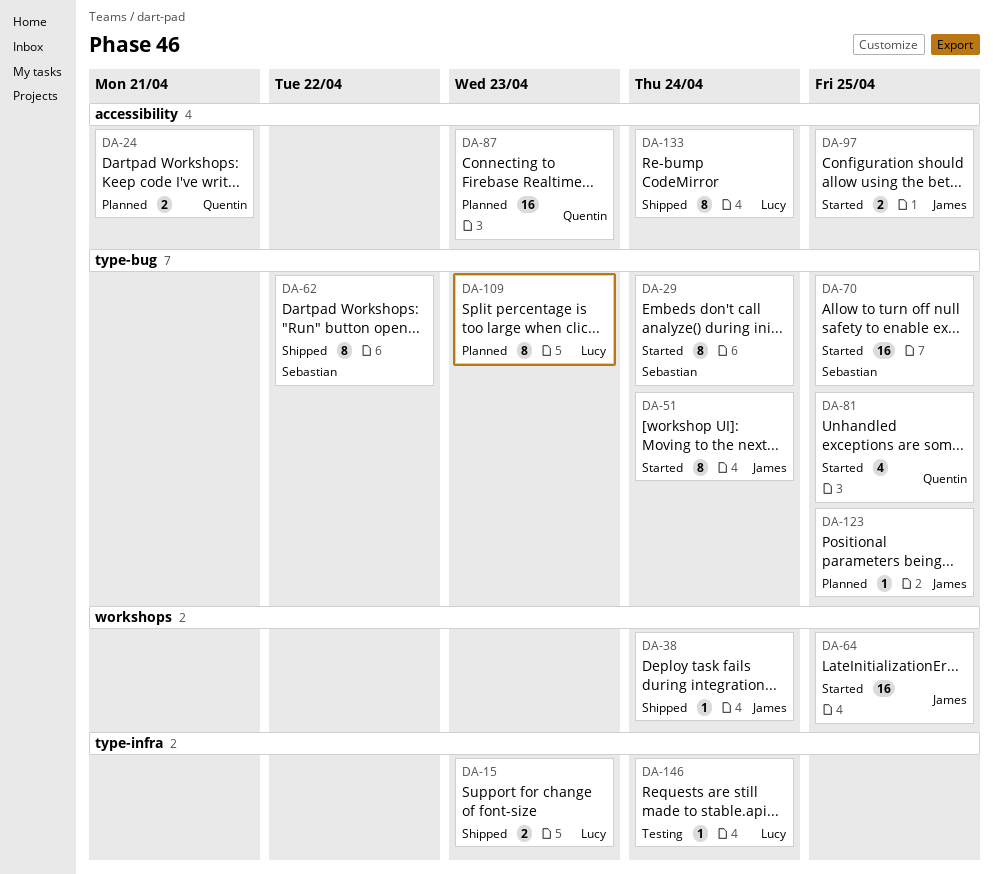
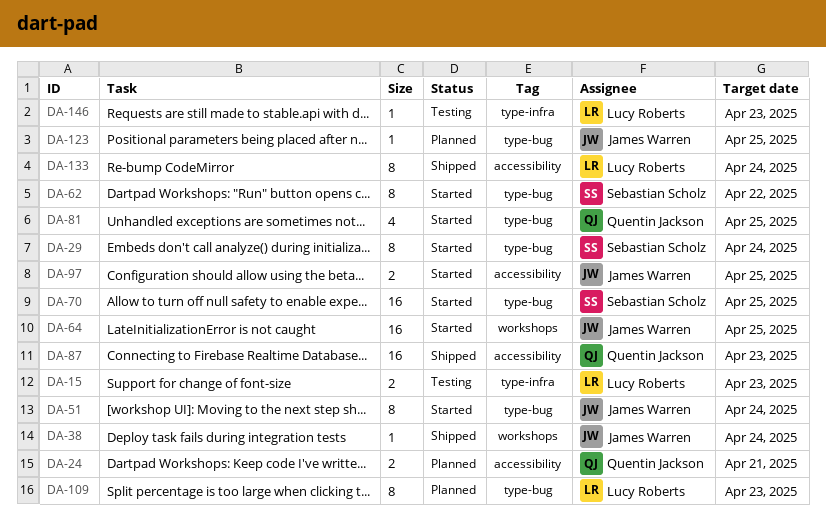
DA-15, status: Shipped -> Testing
DA-62, status: Shipped -> Started
DA-87, status: Planned -> Shipped
DA-146, due: Apr 24 -> Apr 23

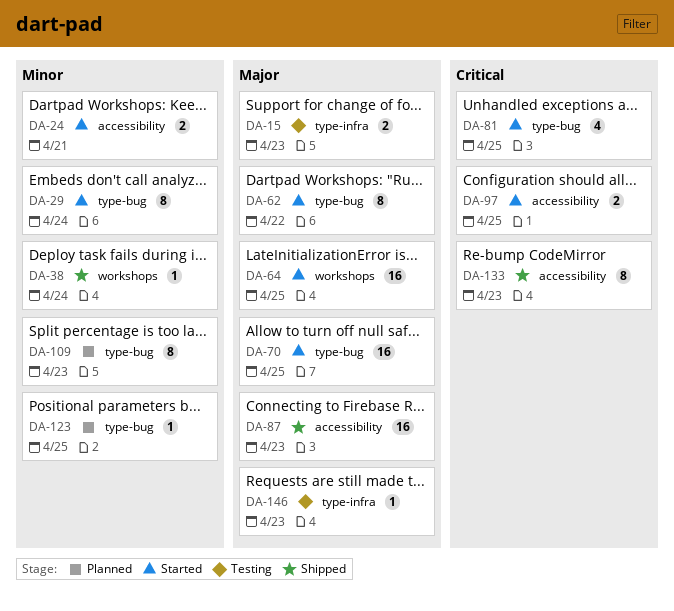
DA-24, status: Planned -> Started
DA-51: present -> none
DA-133, due: Apr 24 -> Apr 23

